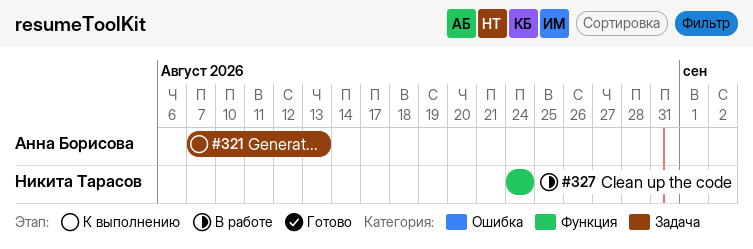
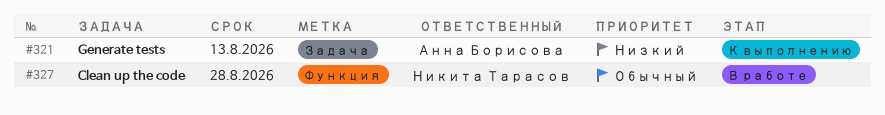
#327, due: Aug 24 -> Aug 28

